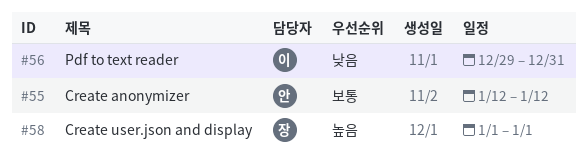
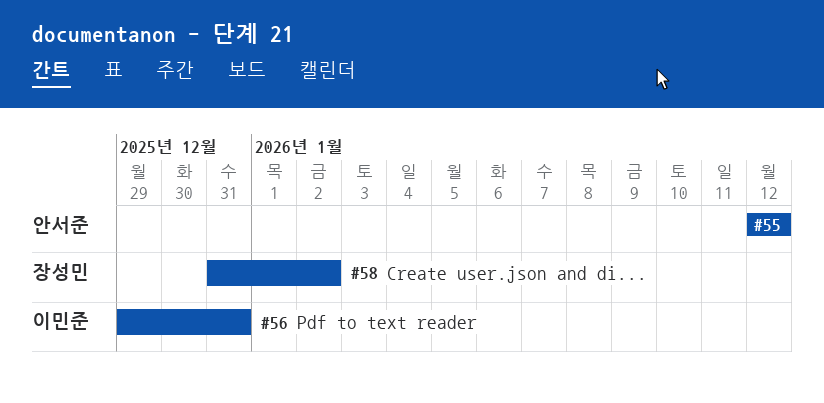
#58, start: Jan 1 -> Dec 31
#58, due: Jan 1 -> Jan 2

